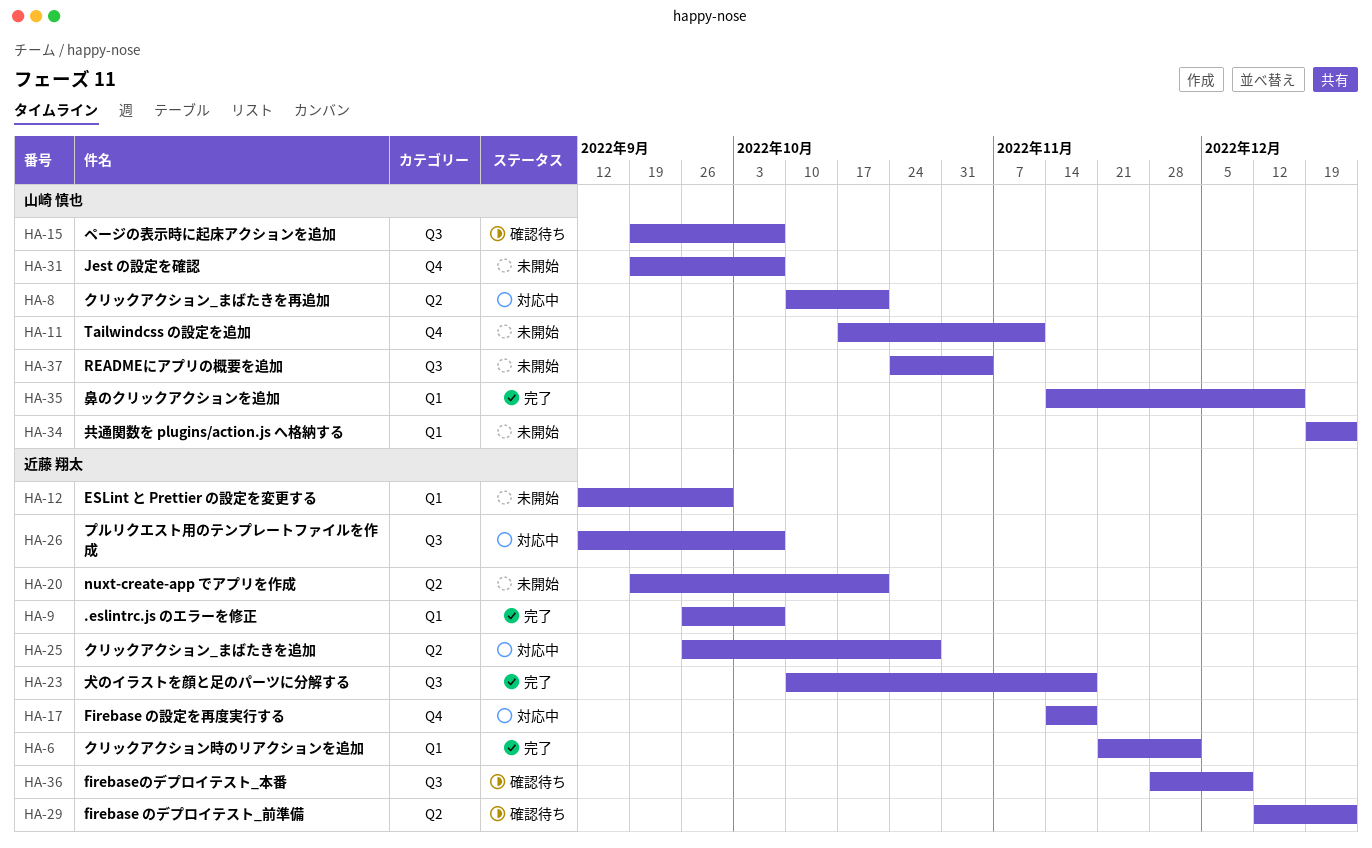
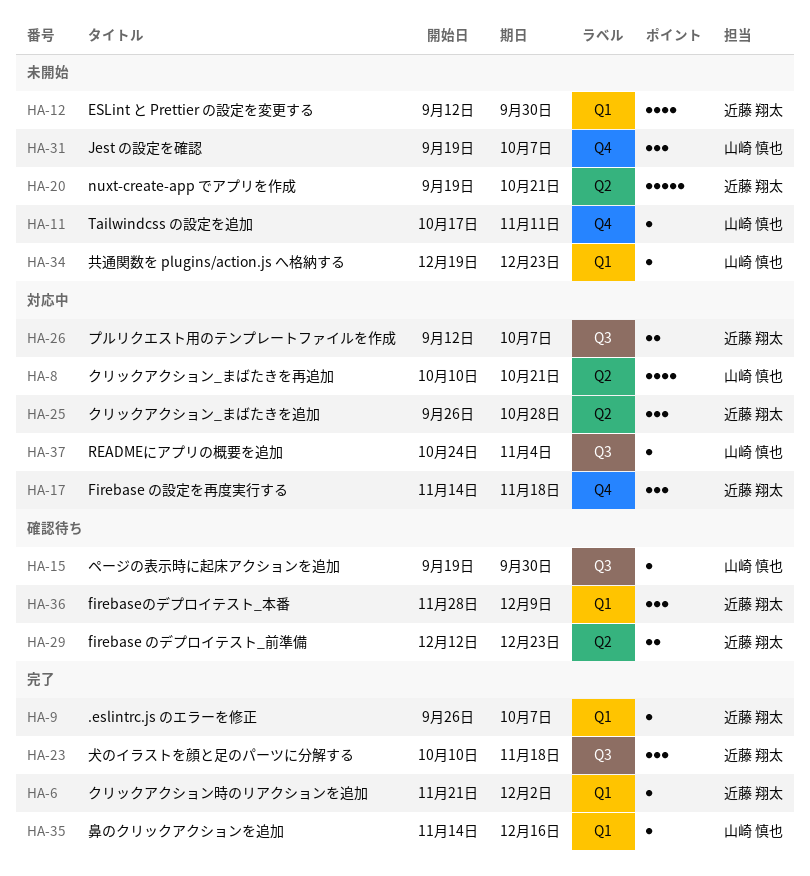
HA-15, due: Oct 7 -> Sep 30
HA-36, label: Q3 -> Q1
HA-37, status: 未開始 -> 対応中

